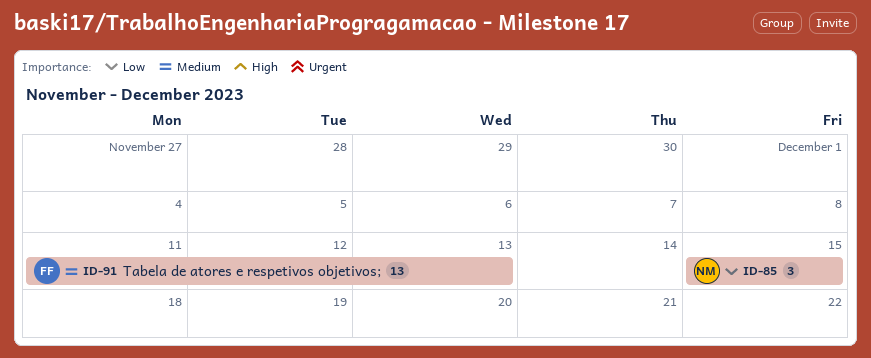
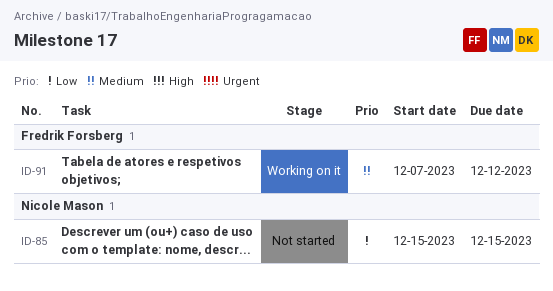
ID-91, start: Dec 11 -> Dec 7
ID-91, due: Dec 13 -> Dec 12

